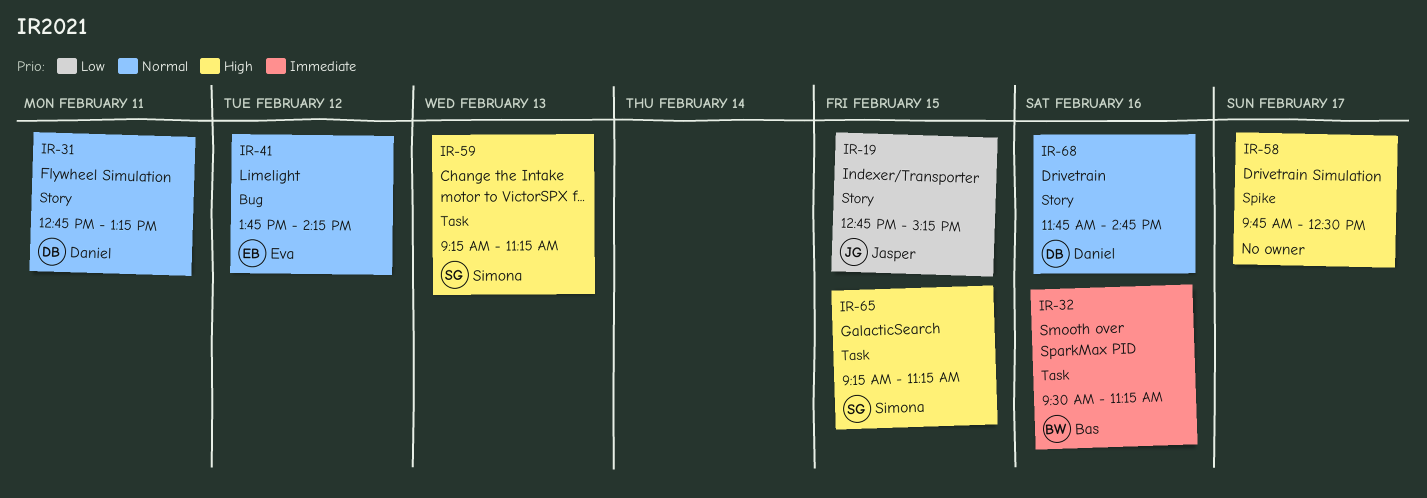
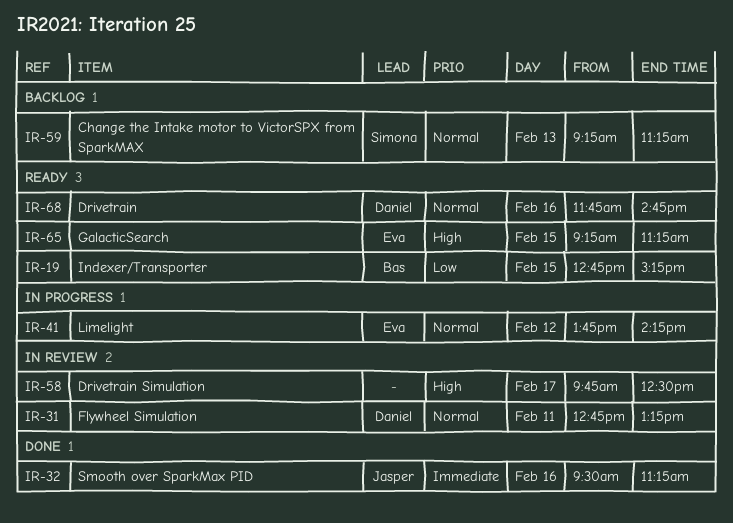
IR-19, owner: Jasper -> Bas
IR-32, owner: Bas -> Jasper
IR-59, priority: High -> Normal
IR-65, owner: Simona -> Eva

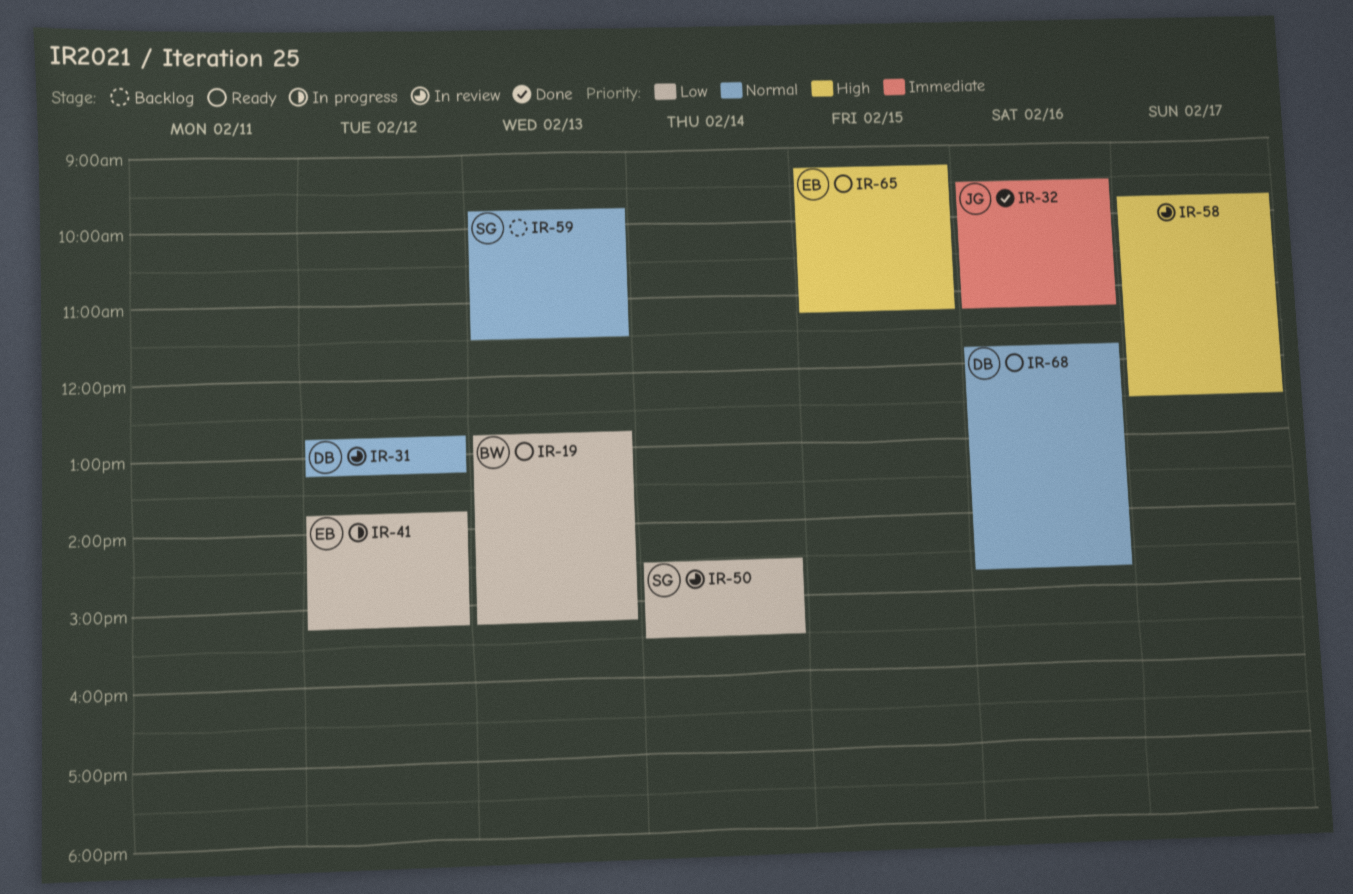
IR-19, day: Feb 15 -> Feb 13
IR-31, day: Feb 11 -> Feb 12
IR-41, priority: Normal -> Low
IR-41, ends: 14:15 -> 15:15
IR-50: none -> present
IR-59, begins: 09:15 -> 09:45
IR-59, ends: 11:15 -> 11:30

